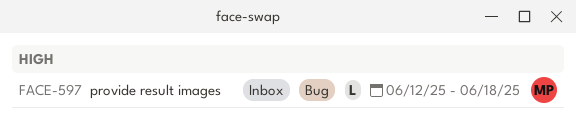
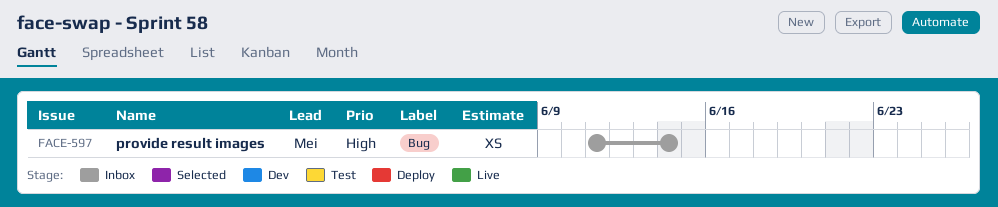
FACE-597, estimate: L -> XS
FACE-597, start: Jun 12 -> Jun 11
FACE-597, due: Jun 18 -> Jun 14

